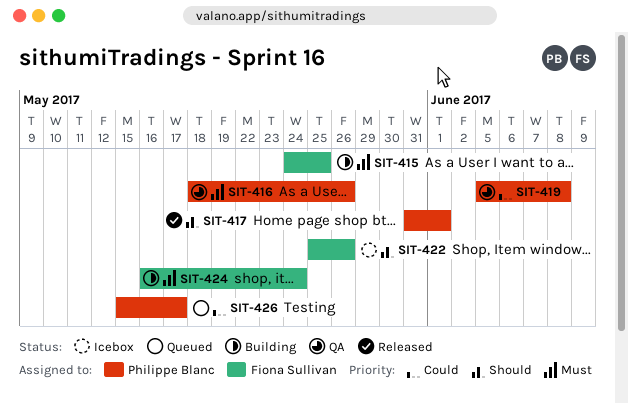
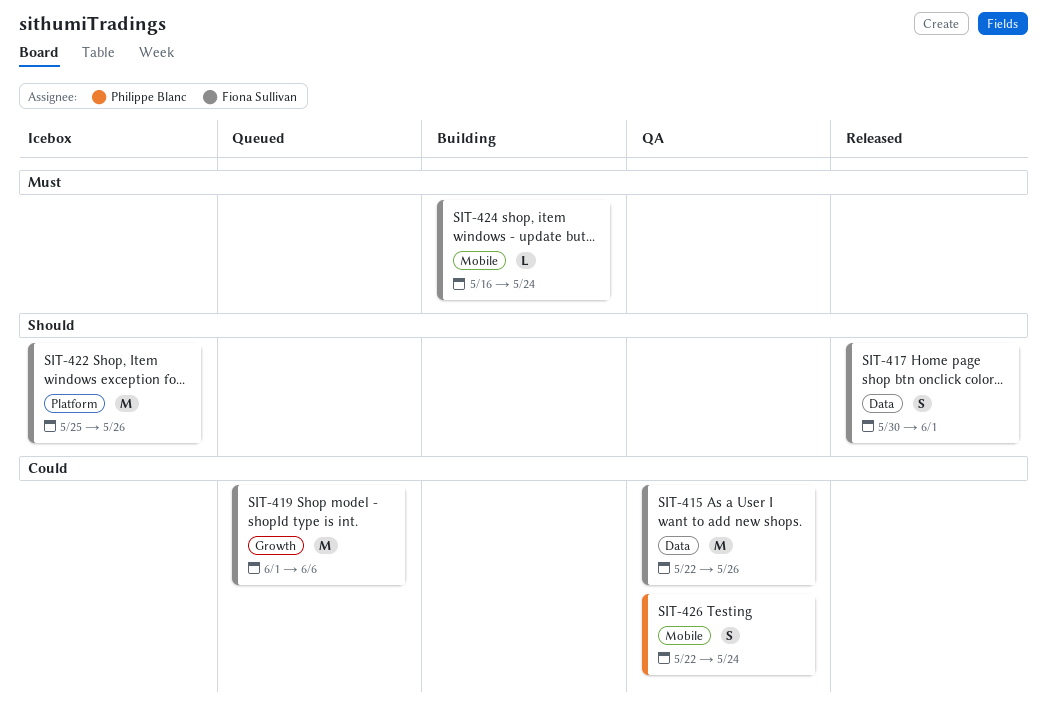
SIT-415, status: Building -> QA
SIT-415, priority: Must -> Could
SIT-415, start: May 24 -> May 22
SIT-415, due: May 25 -> May 26
SIT-416: present -> none
SIT-417, owner: Philippe Blanc -> Fiona Sullivan
SIT-417, start: May 31 -> May 30
SIT-419, status: QA -> Queued
SIT-419, owner: Philippe Blanc -> Fiona Sullivan
SIT-419, start: Jun 5 -> Jun 1
SIT-419, due: Jun 8 -> Jun 6
SIT-426, status: Queued -> QA
SIT-426, start: May 15 -> May 22
SIT-426, due: May 17 -> May 24

